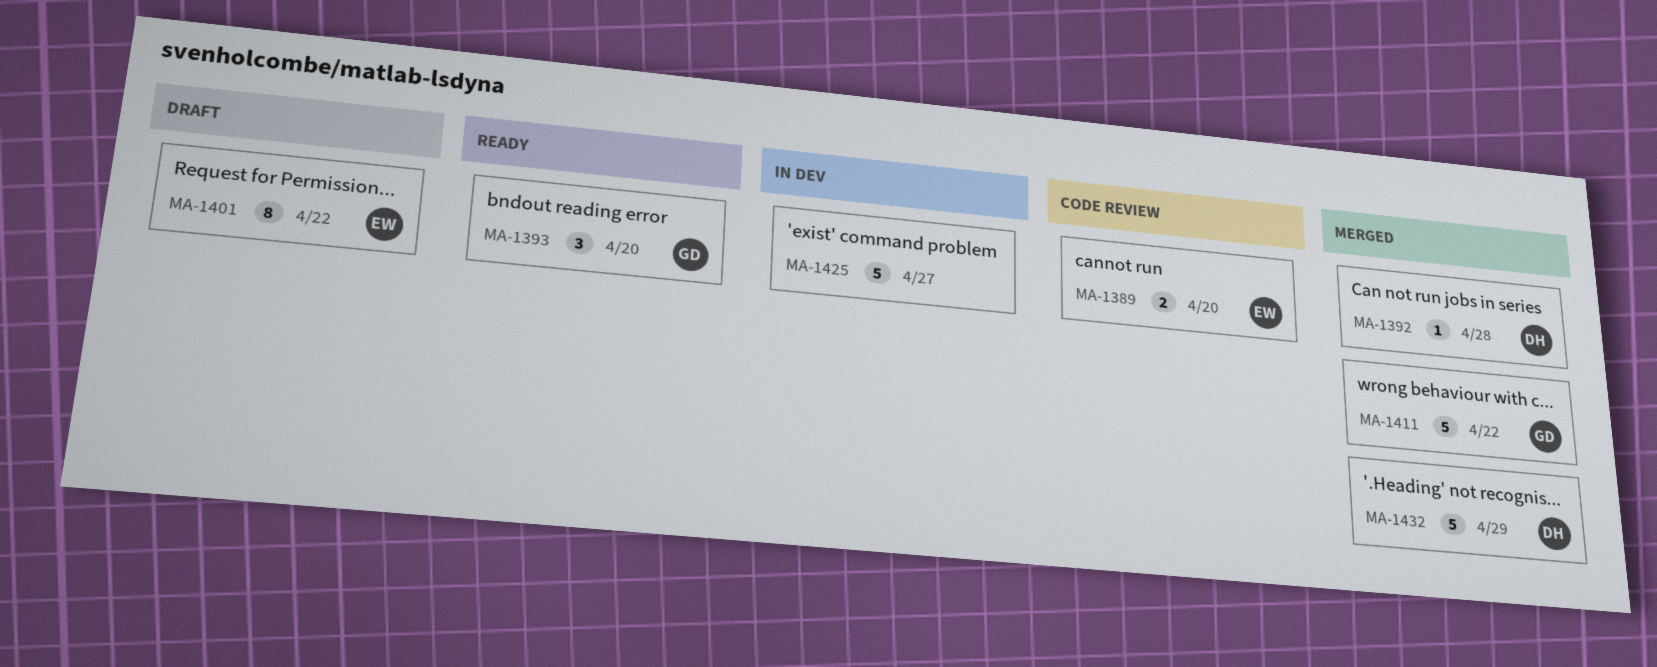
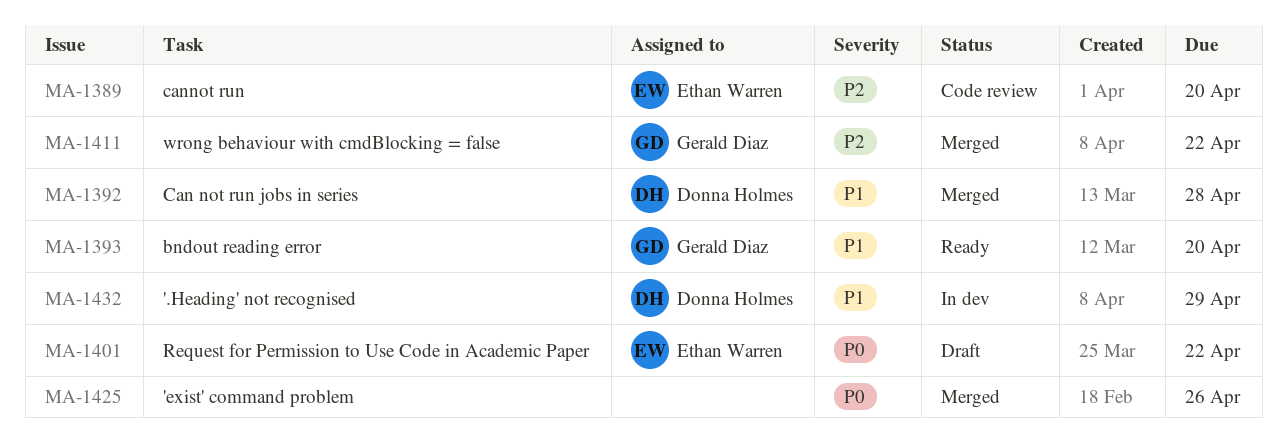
MA-1425, status: In dev -> Merged
MA-1425, due: Apr 27 -> Apr 26
MA-1432, status: Merged -> In dev

